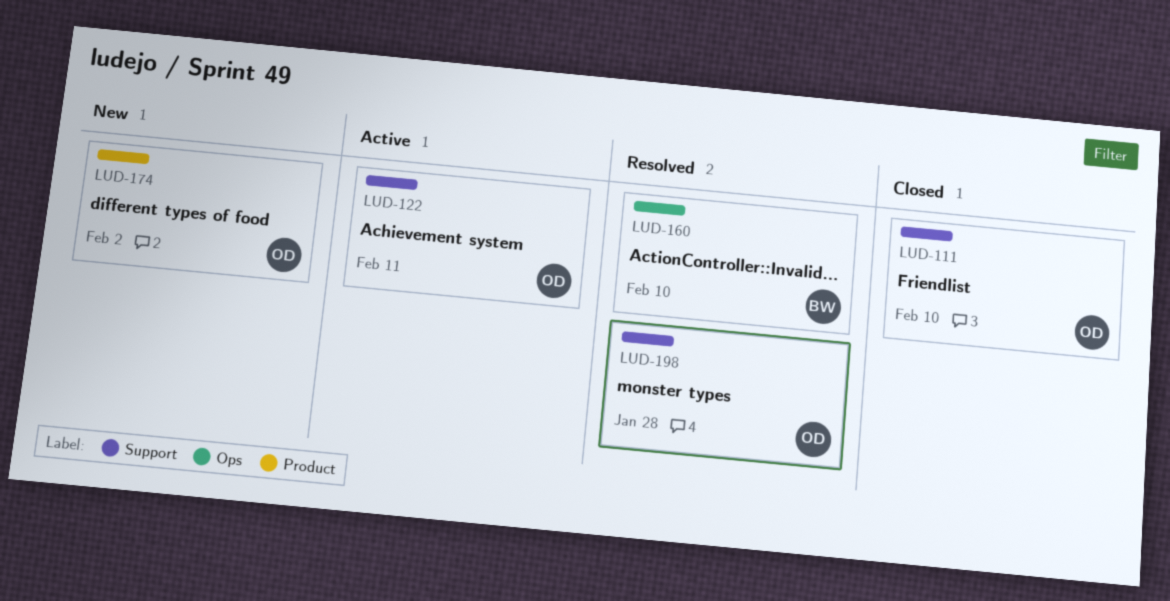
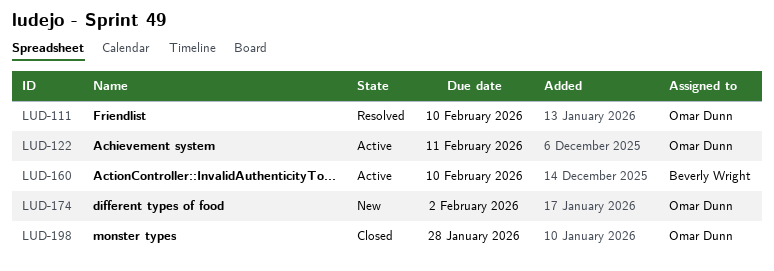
LUD-111, status: Closed -> Resolved
LUD-160, status: Resolved -> Active
LUD-198, status: Resolved -> Closed

